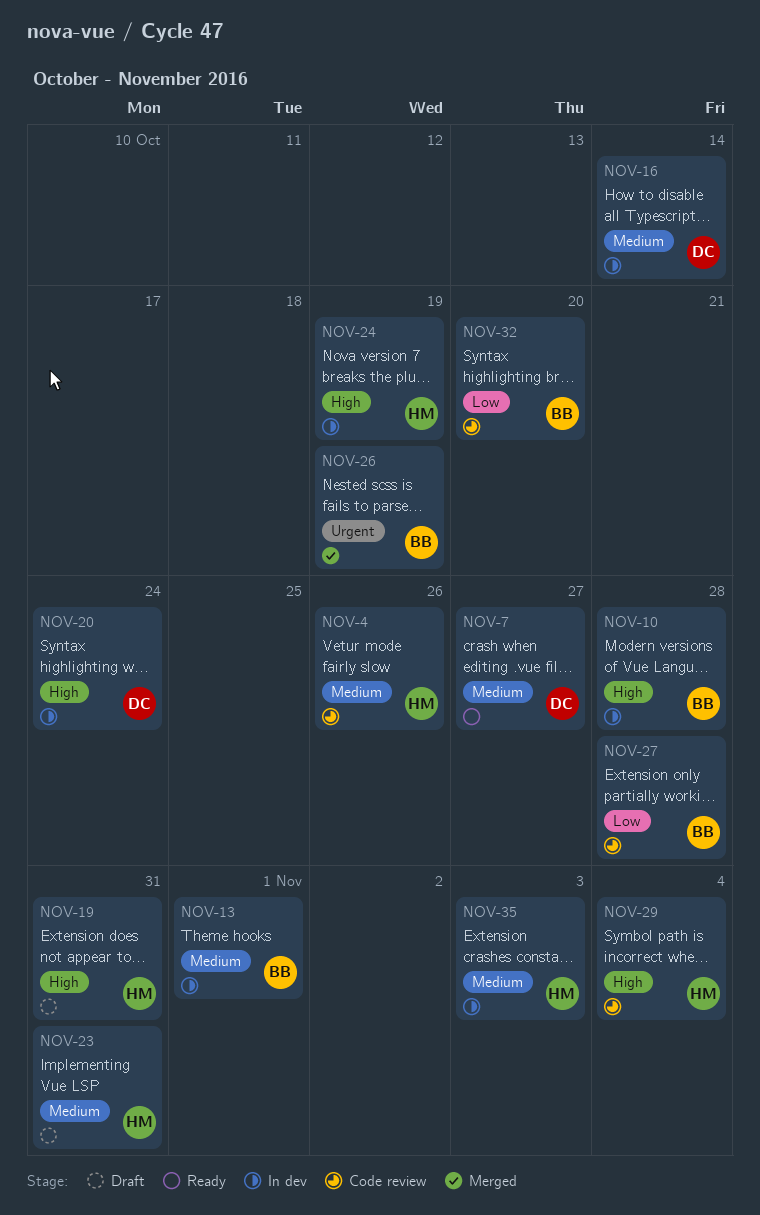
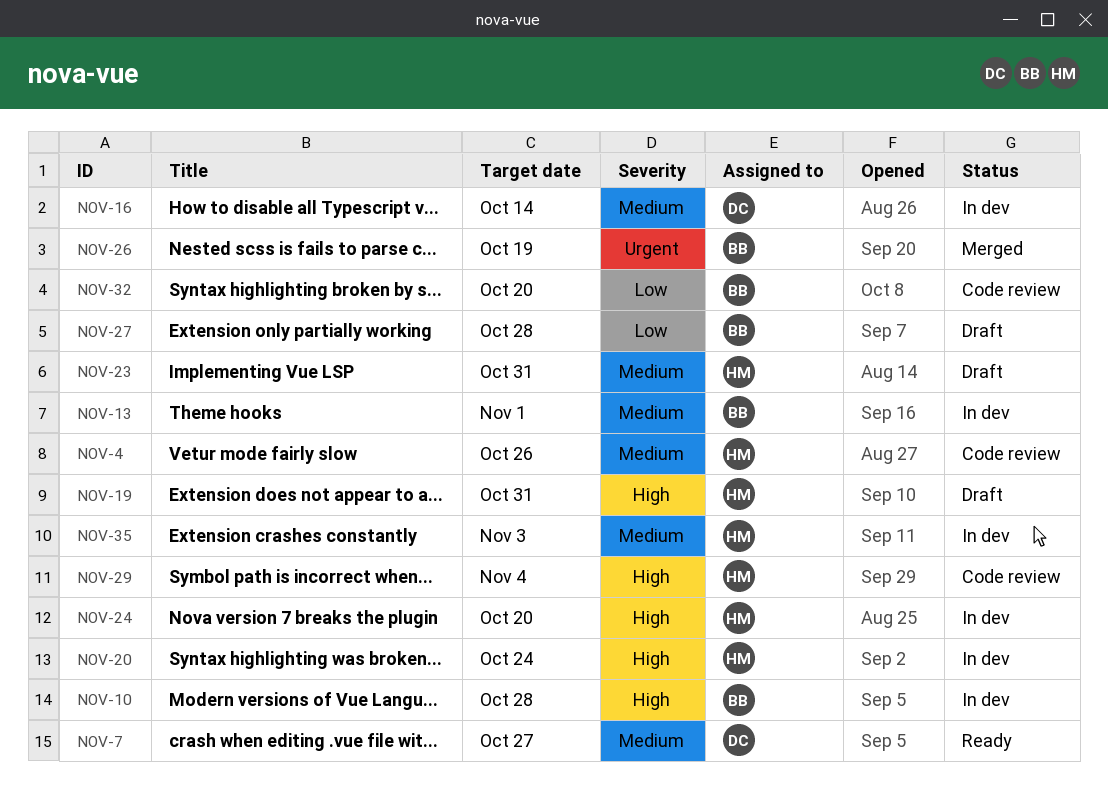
NOV-20, owner: DC -> HM
NOV-24, due: Oct 19 -> Oct 20
NOV-27, status: Code review -> Draft

